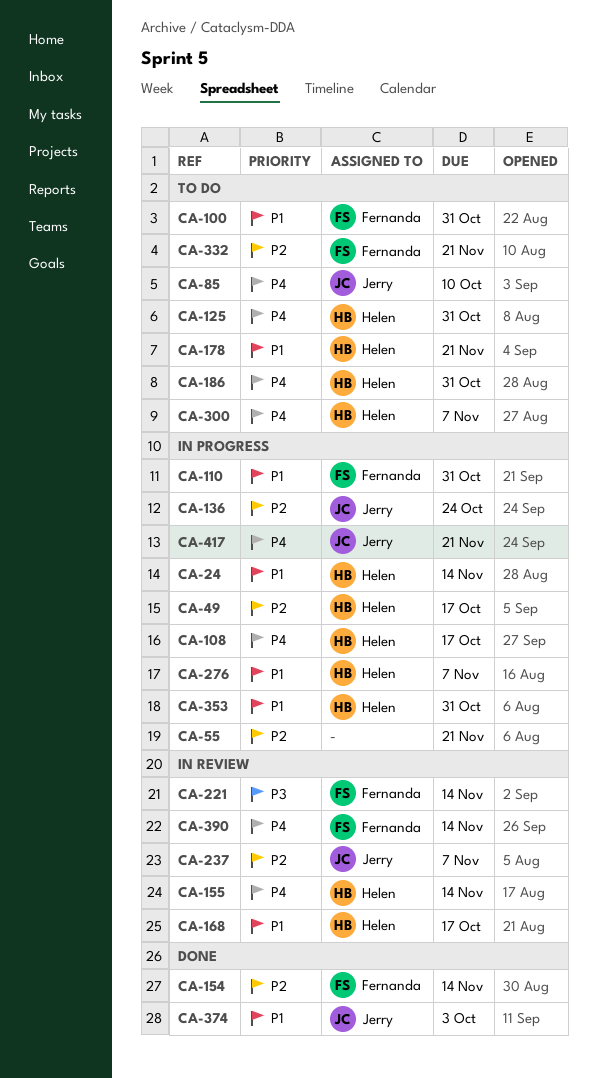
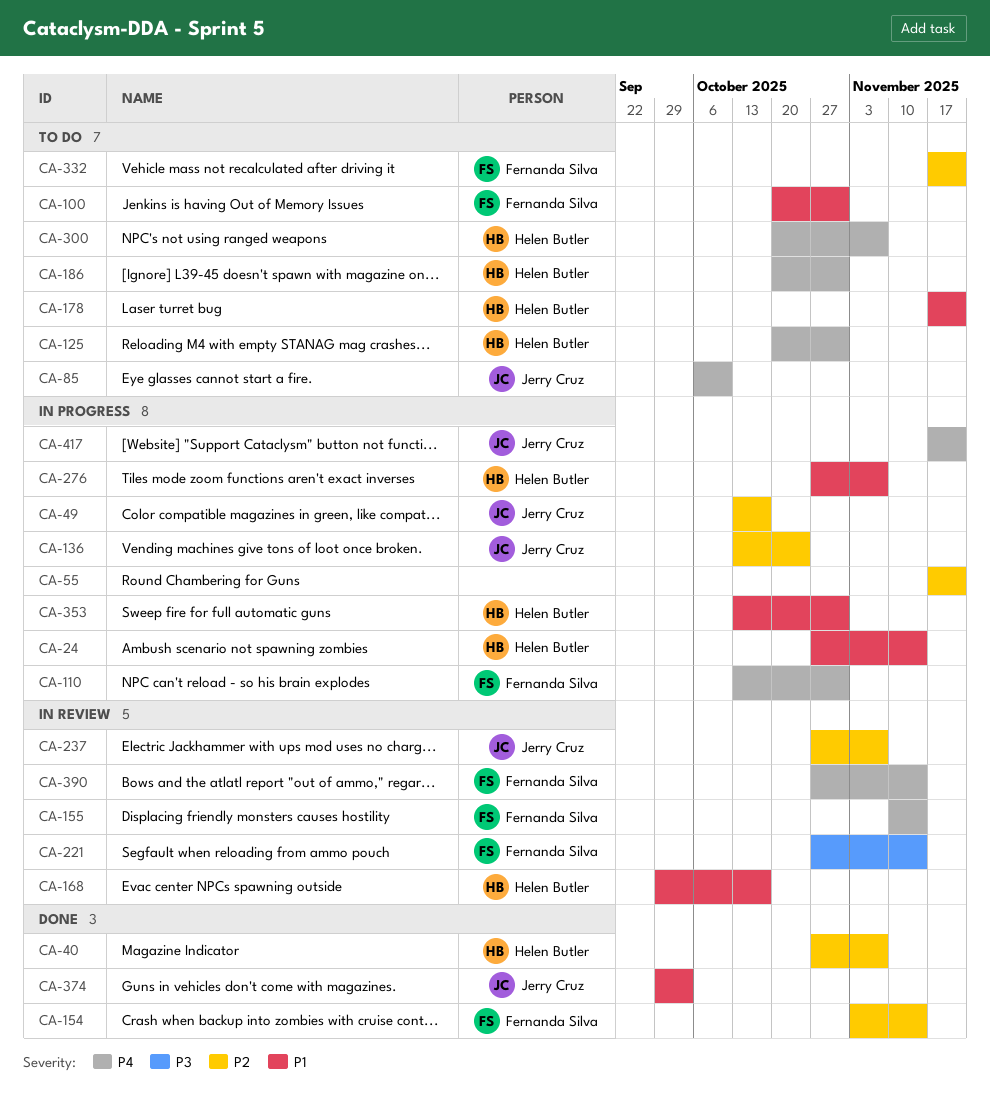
CA-40: none -> present
CA-49, owner: Helen Butler -> Jerry Cruz
CA-108: present -> none
CA-110, priority: P1 -> P4
CA-155, owner: Helen Butler -> Fernanda Silva

